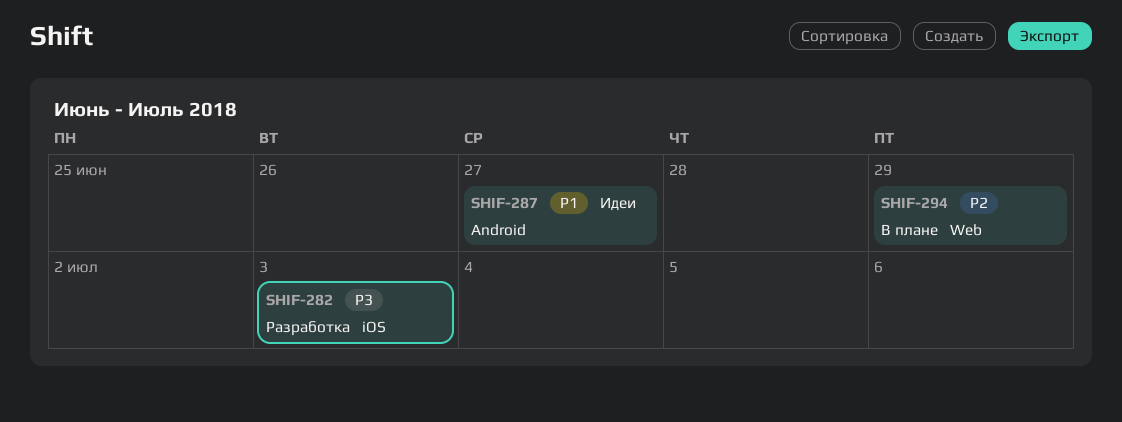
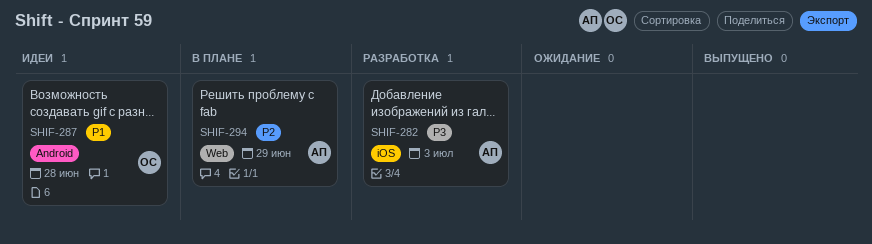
SHIF-287, due: Jun 27 -> Jun 28

